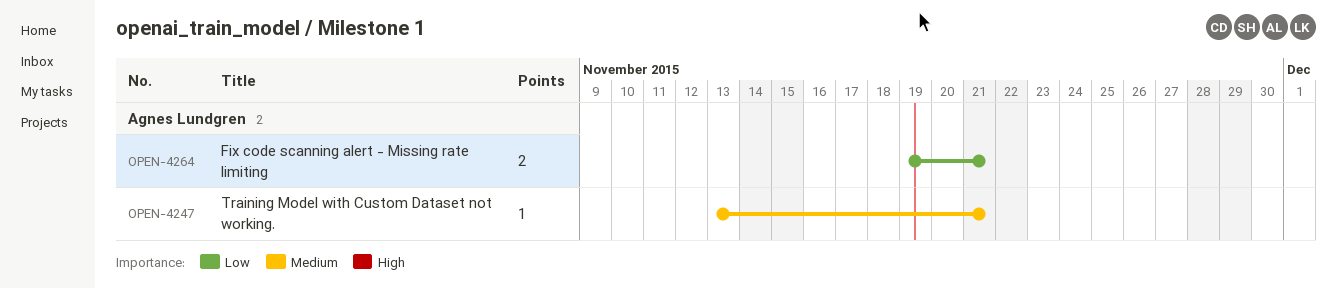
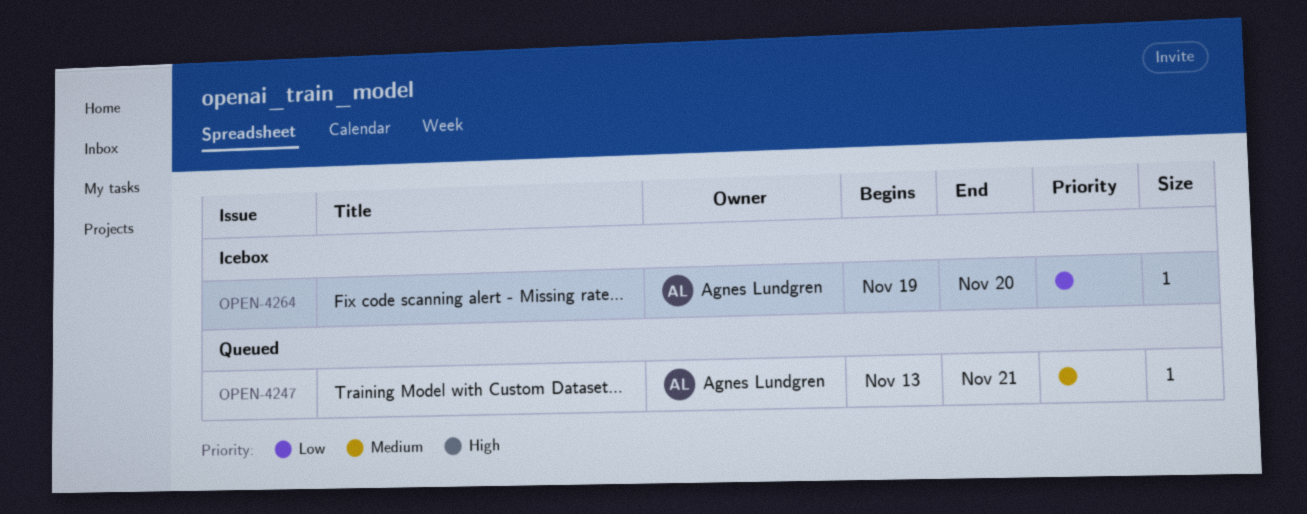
OPEN-4264, estimate: 2 -> 1
OPEN-4264, due: Nov 21 -> Nov 20

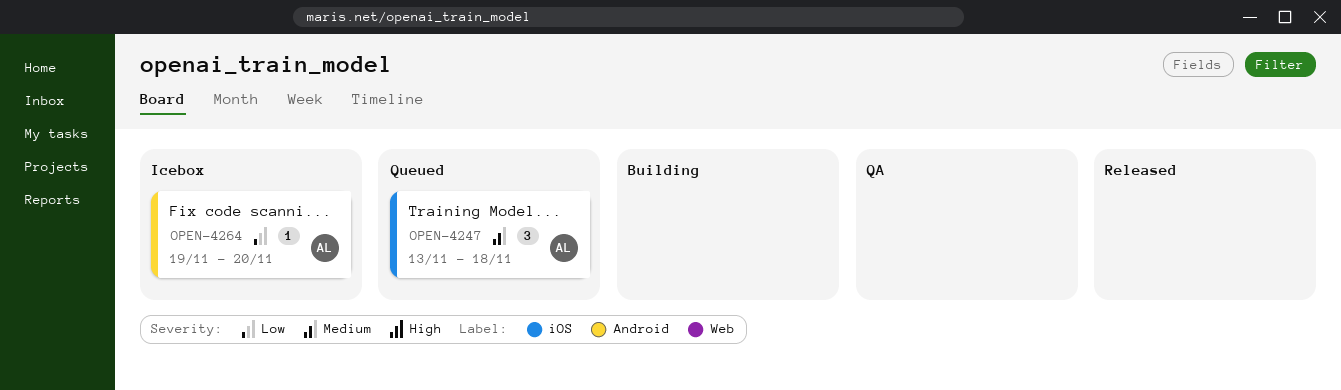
OPEN-4247, estimate: 1 -> 3
OPEN-4247, due: Nov 21 -> Nov 18

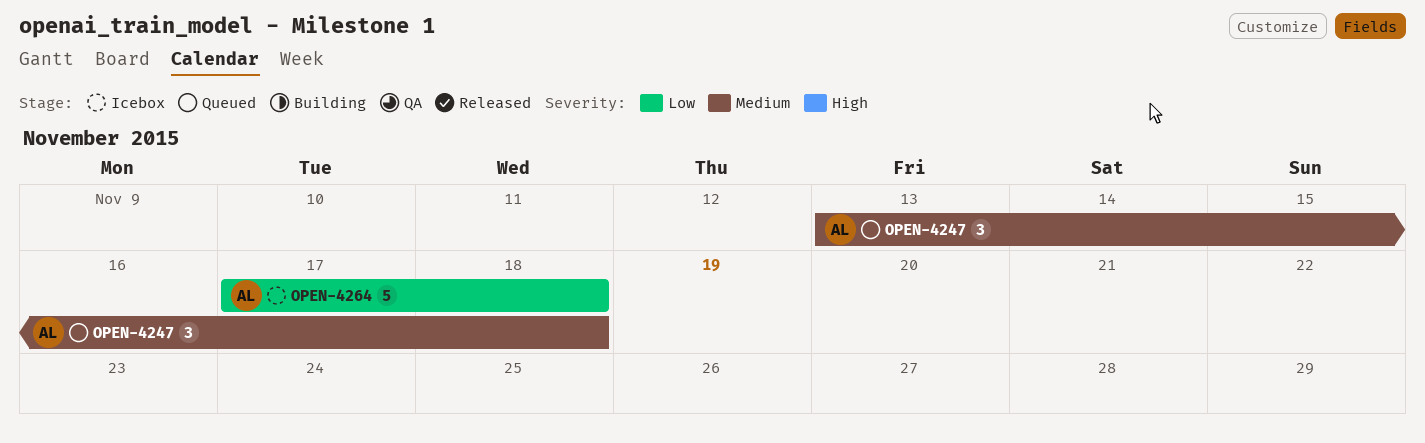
OPEN-4264, estimate: 1 -> 5
OPEN-4264, start: Nov 19 -> Nov 17
OPEN-4264, due: Nov 20 -> Nov 18

